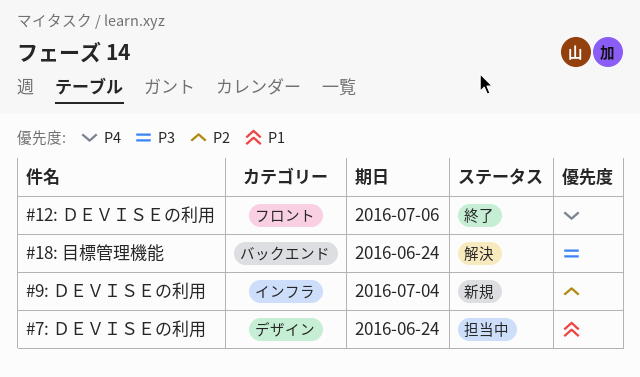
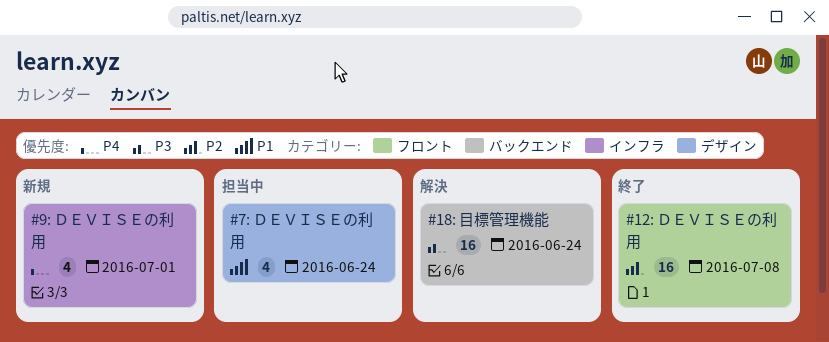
#12: ＤＥＶＩＳＥの利用, priority: P4 -> P2
#12: ＤＥＶＩＳＥの利用, due: Jul 6 -> Jul 8
#9: ＤＥＶＩＳＥの利用, priority: P2 -> P4
#9: ＤＥＶＩＳＥの利用, due: Jul 4 -> Jul 1

